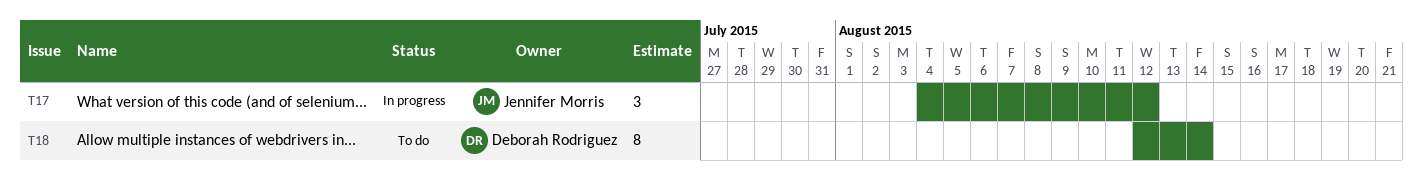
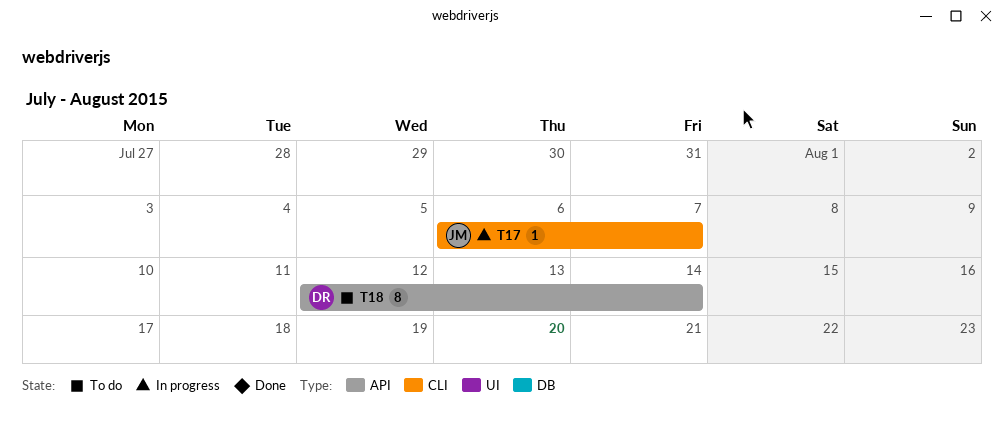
T17, estimate: 3 -> 1
T17, start: Aug 4 -> Aug 6
T17, due: Aug 12 -> Aug 7

